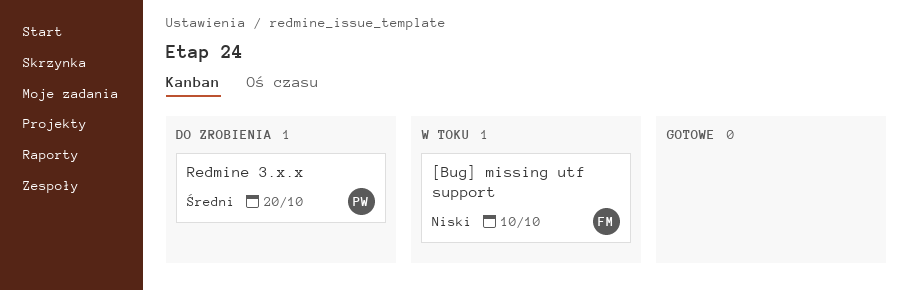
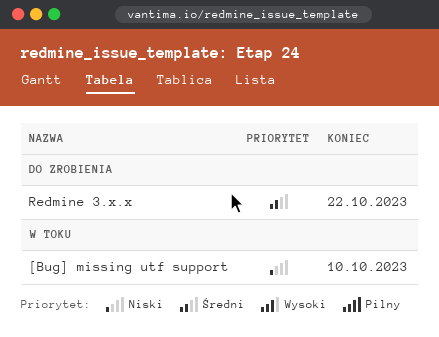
Redmine 3.x.x, due: Oct 20 -> Oct 22

